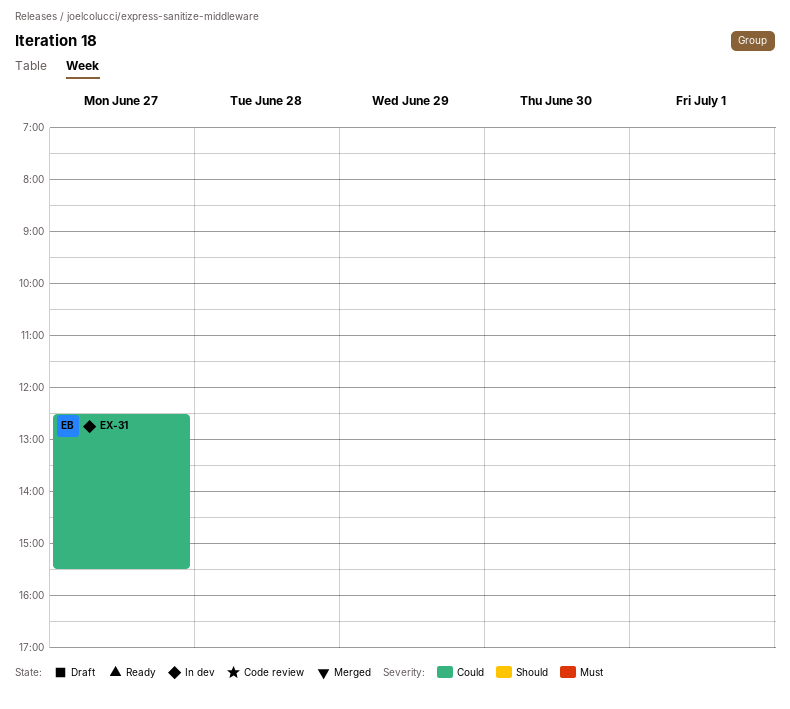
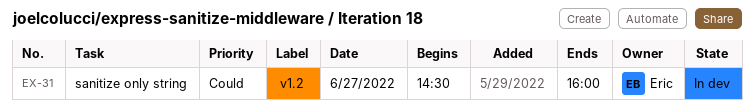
EX-31, begins: 12:30 -> 14:30
EX-31, ends: 15:30 -> 16:00

